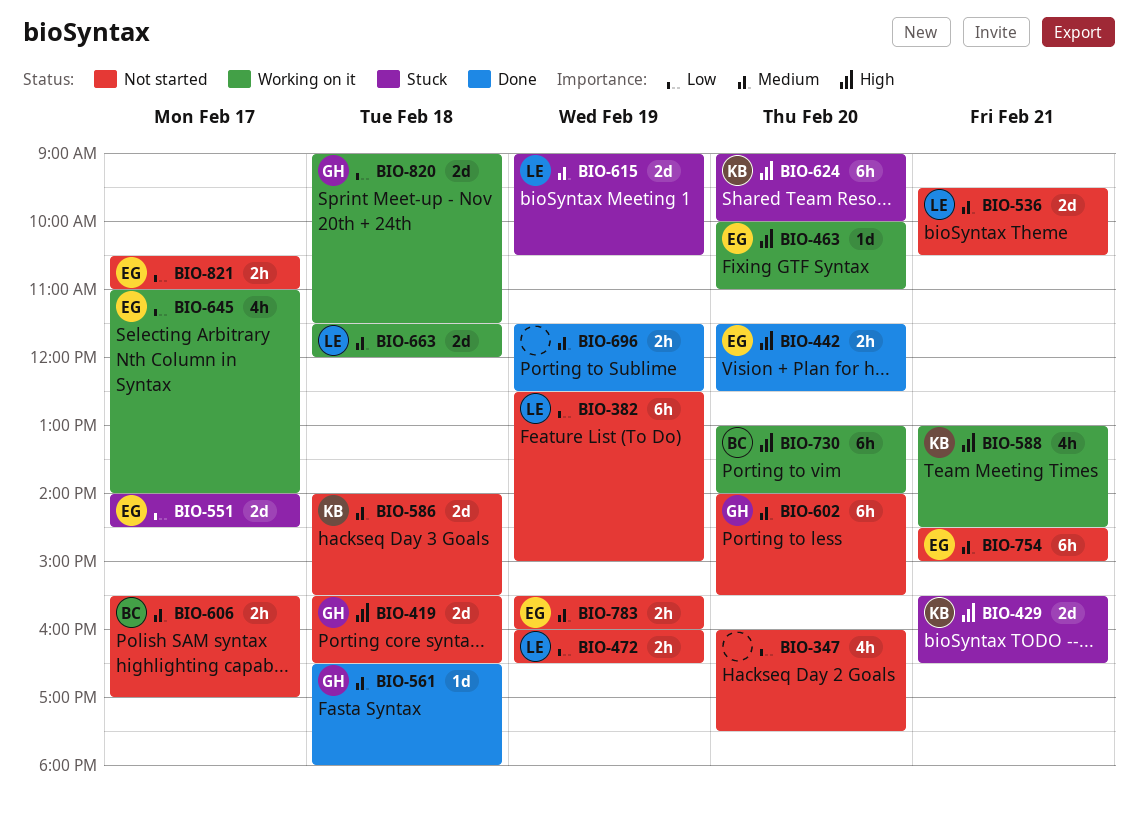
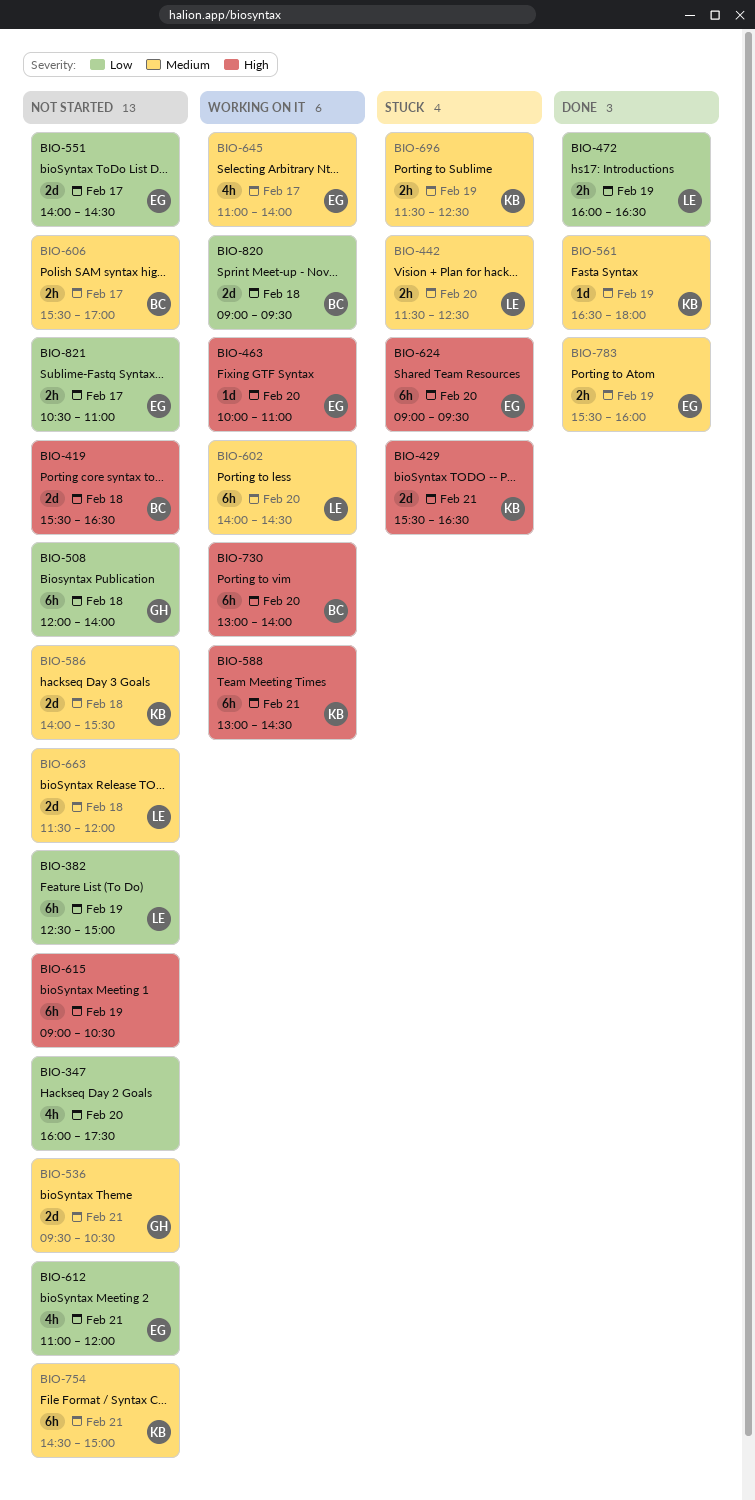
BIO-419, owner: GH -> BC
BIO-442, status: Done -> Stuck
BIO-442, owner: EG -> LE
BIO-442, priority: High -> Medium
BIO-472, status: Not started -> Done
BIO-508: none -> present
BIO-536, owner: LE -> GH
BIO-551, status: Stuck -> Not started
BIO-561, owner: GH -> KB
BIO-561, day: Feb 18 -> Feb 19
BIO-588, estimate: 4h -> 6h
BIO-602, status: Not started -> Working on it
BIO-602, owner: GH -> LE
BIO-602, ends: 15:30 -> 14:30
BIO-612: none -> present
BIO-615, status: Stuck -> Not started
BIO-615, owner: LE -> none
BIO-615, priority: Medium -> High
BIO-615, estimate: 2d -> 6h
BIO-624, owner: KB -> EG
BIO-624, ends: 10:00 -> 09:30
BIO-645, priority: Low -> Medium
BIO-663, status: Working on it -> Not started
BIO-696, status: Done -> Stuck
BIO-696, owner: none -> KB
BIO-754, owner: EG -> KB
BIO-783, status: Not started -> Done
BIO-820, owner: GH -> BC
BIO-820, ends: 11:30 -> 09:30

